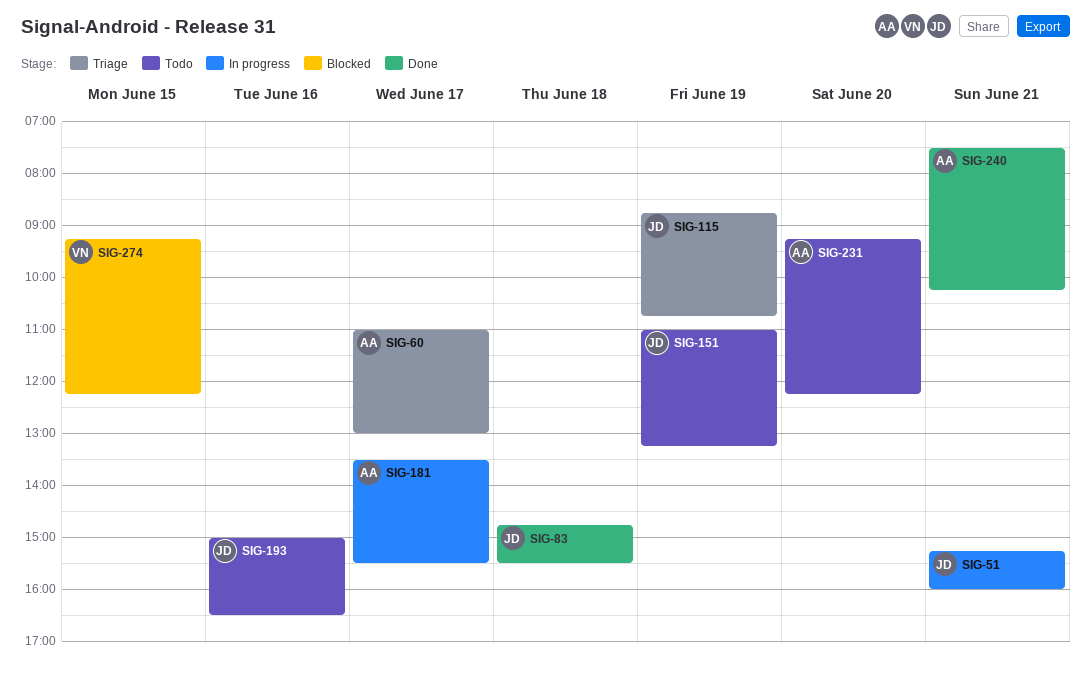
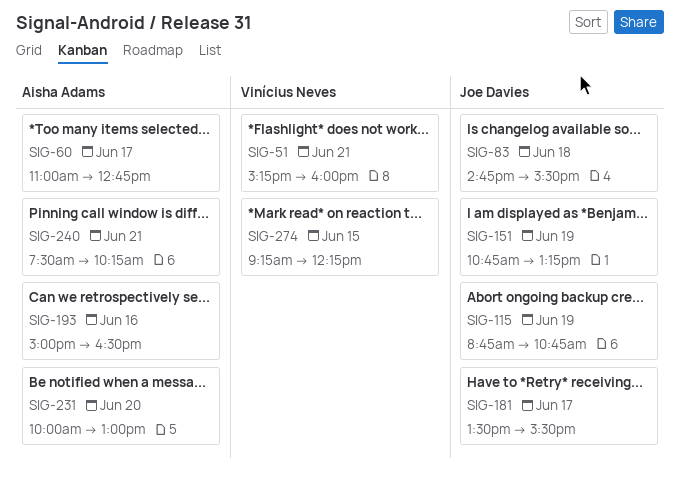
SIG-51, owner: Joe Davies -> Vinícius Neves
SIG-60, ends: 13:00 -> 12:45
SIG-151, begins: 11:00 -> 10:45
SIG-181, owner: Aisha Adams -> Joe Davies
SIG-193, owner: Joe Davies -> Aisha Adams
SIG-231, begins: 09:15 -> 10:00
SIG-231, ends: 12:15 -> 13:00

